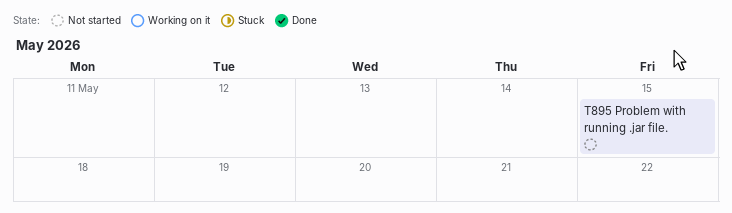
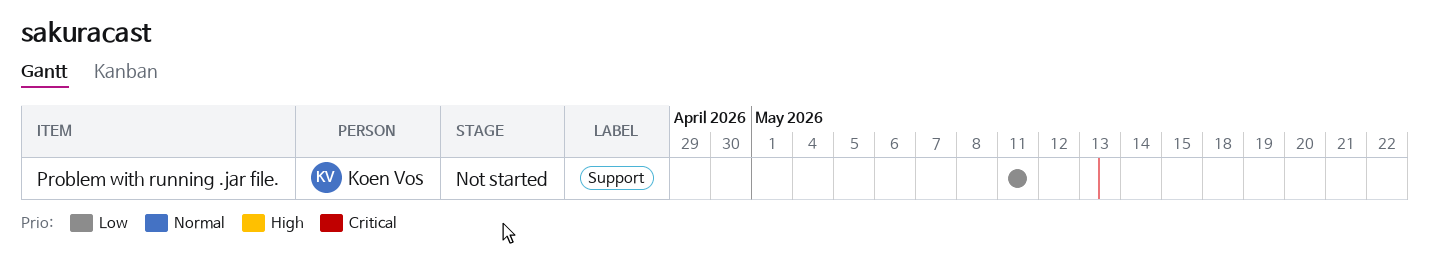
Problem with running .jar file., due: May 15 -> May 11

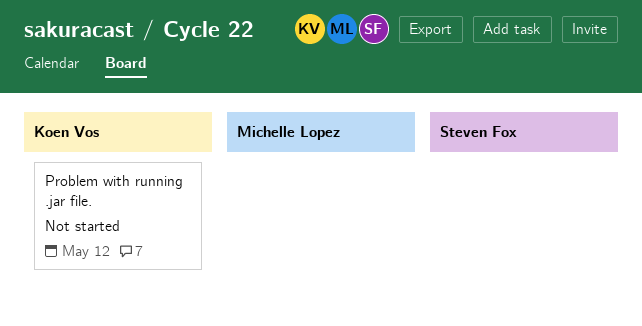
Problem with running .jar file., due: May 11 -> May 12

